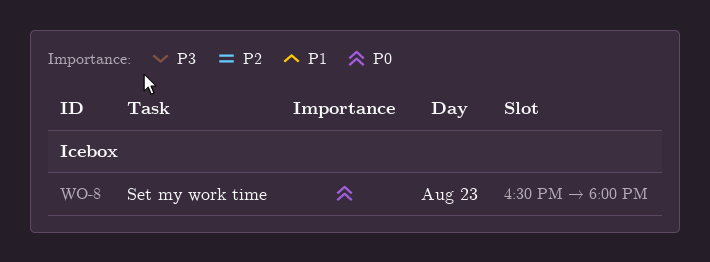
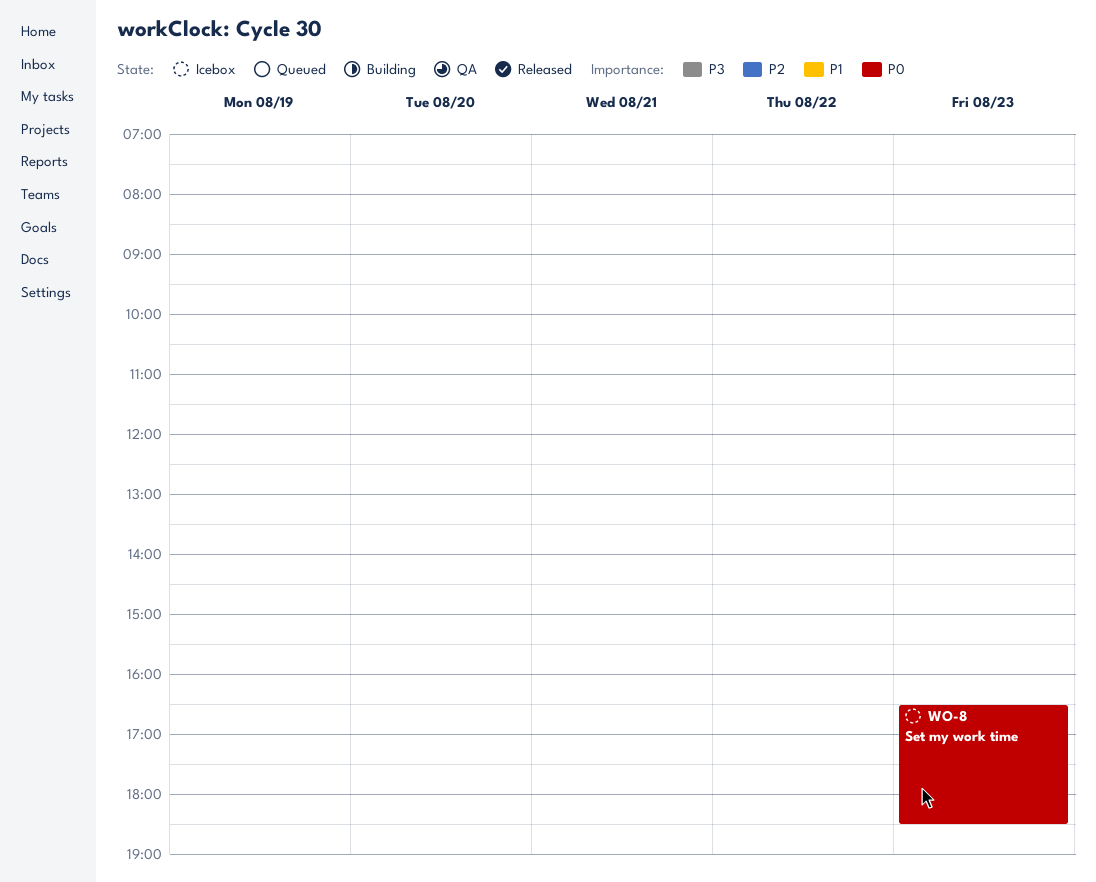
WO-8, ends: 18:00 -> 18:30

